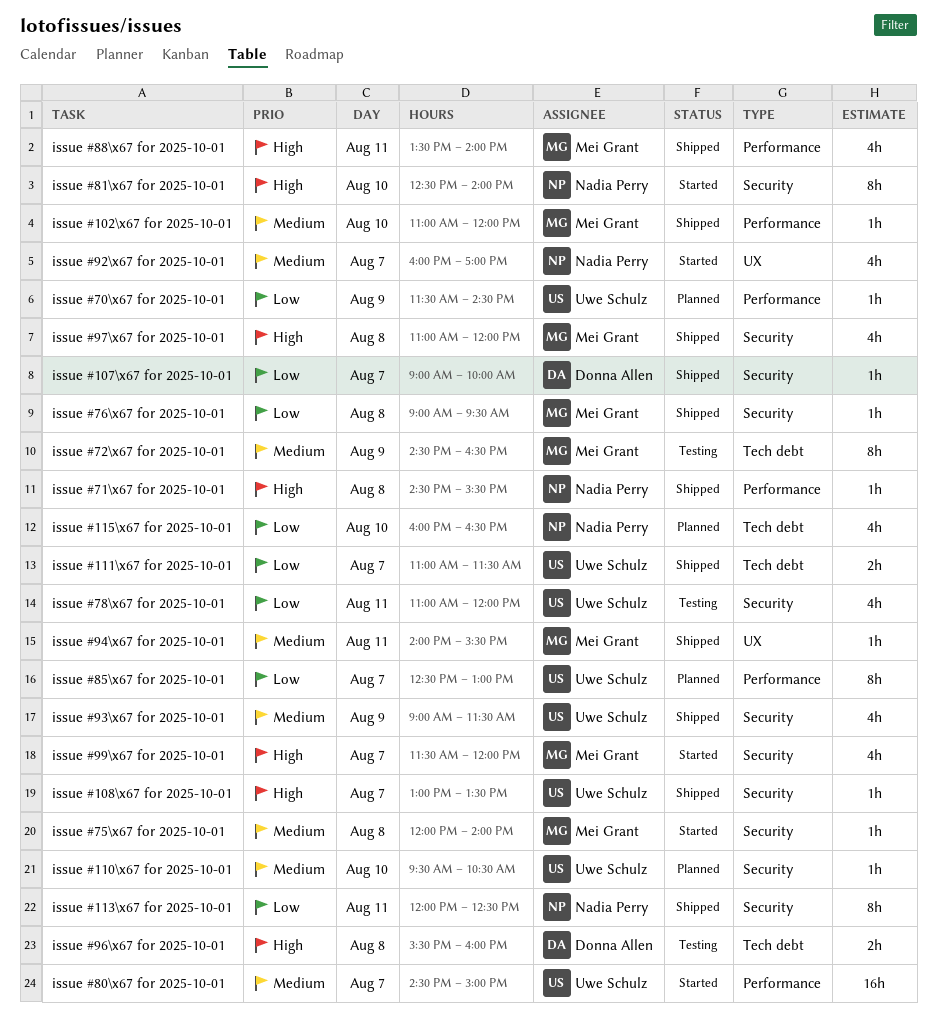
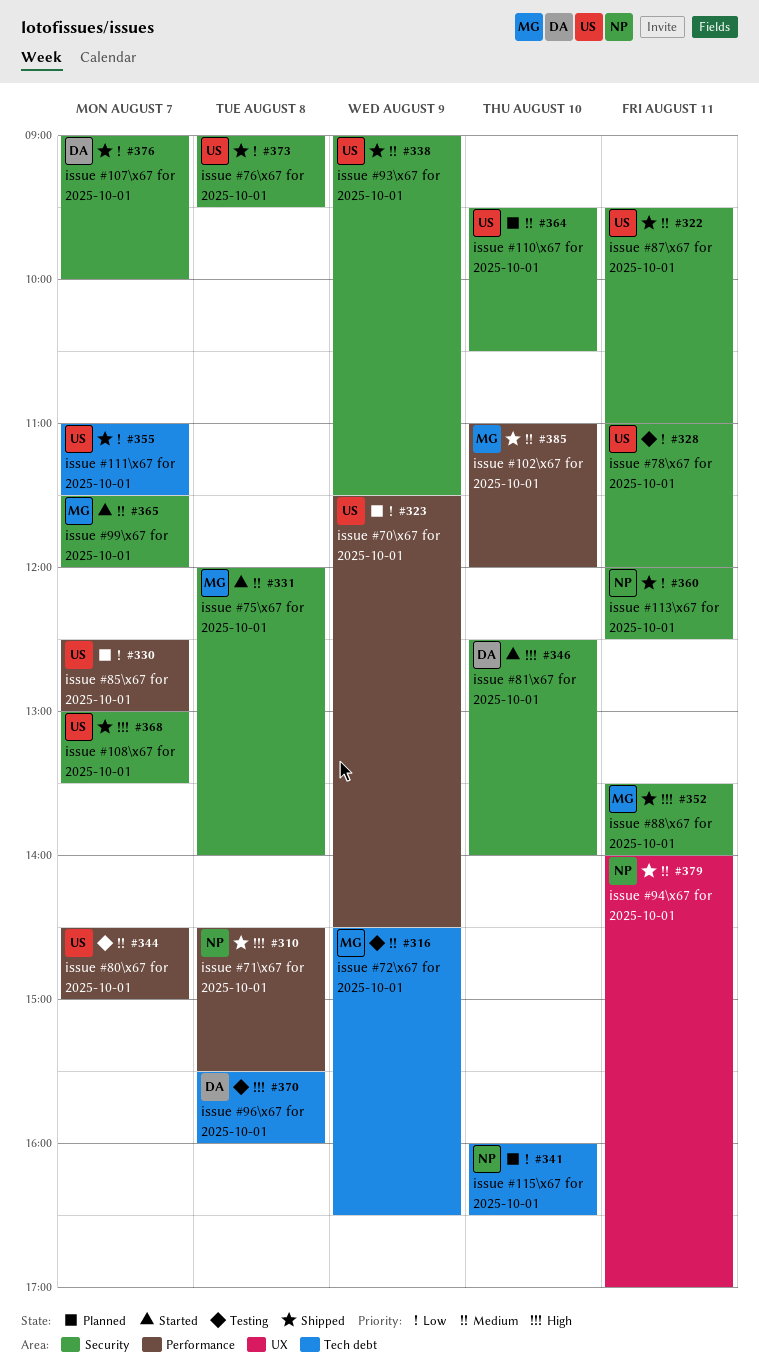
issue #76\x67 for 2025-10-01, owner: Mei Grant -> Uwe Schulz
issue #80\x67 for 2025-10-01, status: Started -> Testing
issue #81\x67 for 2025-10-01, owner: Nadia Perry -> Donna Allen
issue #87\x67 for 2025-10-01: none -> present
issue #88\x67 for 2025-10-01, label: Performance -> Security
issue #92\x67 for 2025-10-01: present -> none
issue #94\x67 for 2025-10-01, owner: Mei Grant -> Nadia Perry
issue #94\x67 for 2025-10-01, ends: 15:30 -> 17:00
issue #97\x67 for 2025-10-01: present -> none
issue #99\x67 for 2025-10-01, priority: High -> Medium

